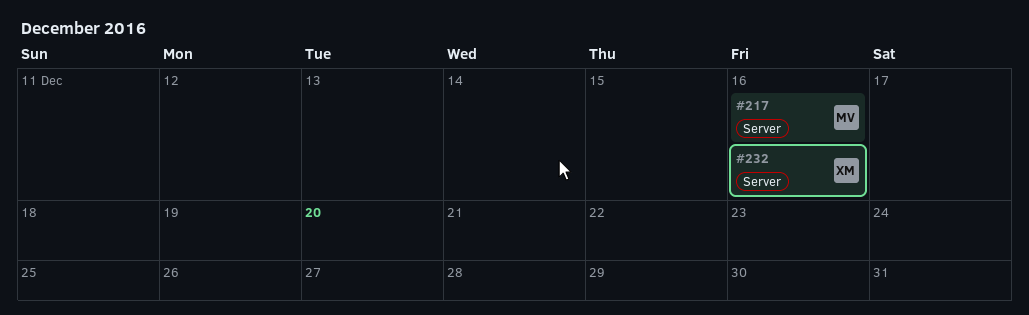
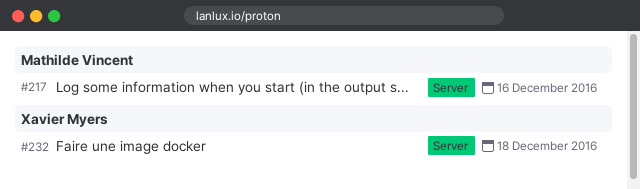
#232, due: Dec 16 -> Dec 18

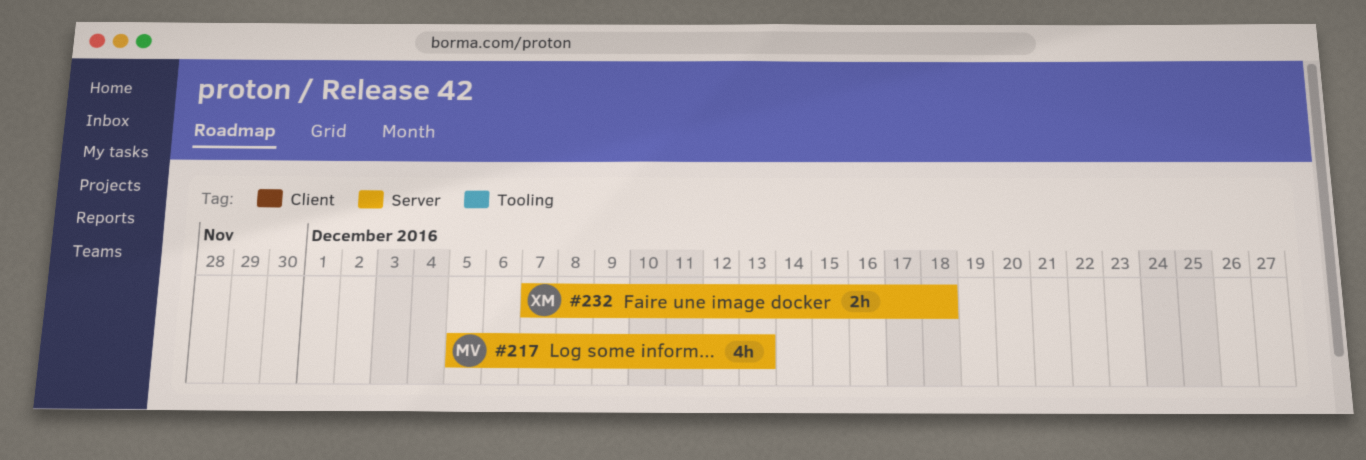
#217, due: Dec 16 -> Dec 13

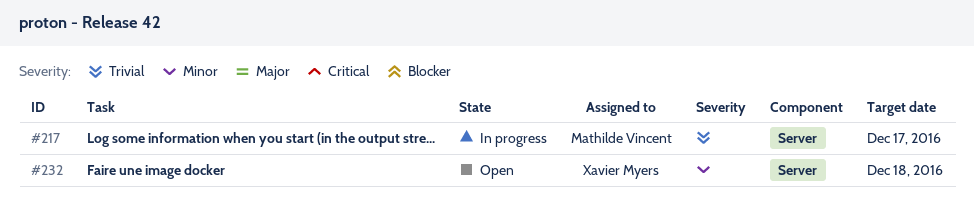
#217, due: Dec 13 -> Dec 17

